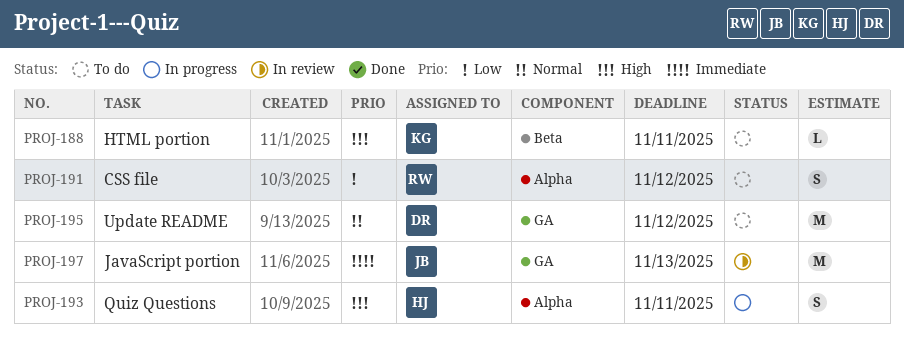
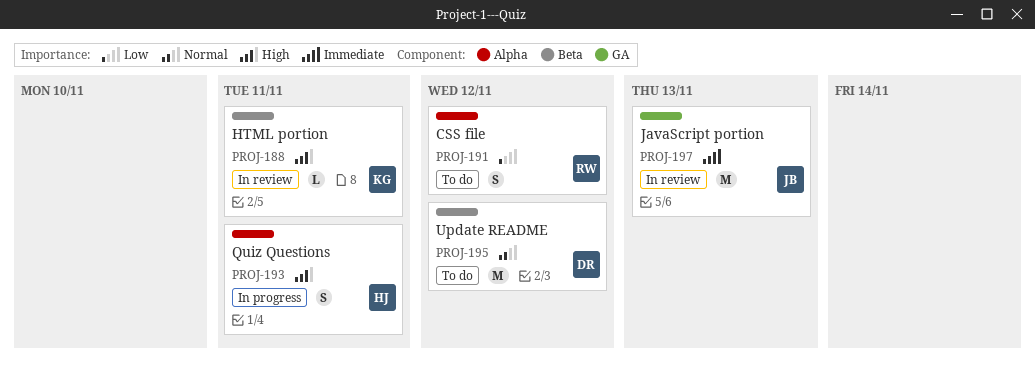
PROJ-188, status: To do -> In review
PROJ-195, label: GA -> Beta

